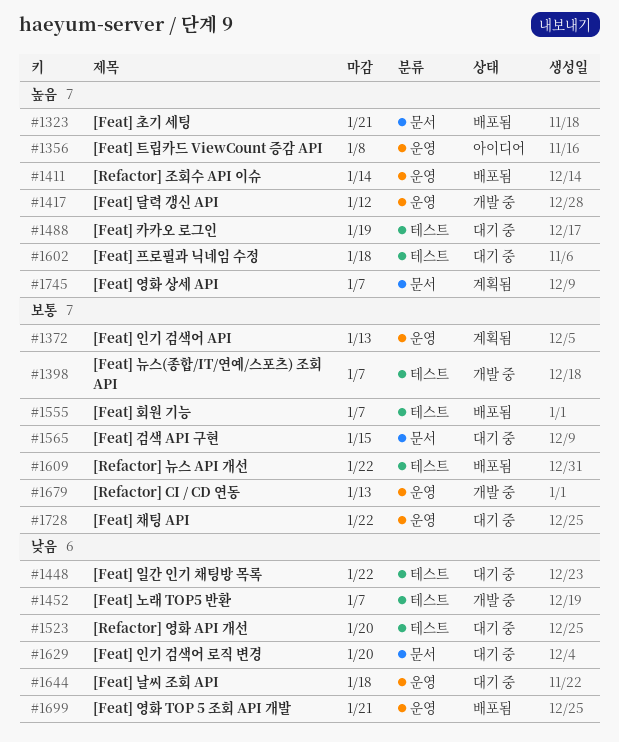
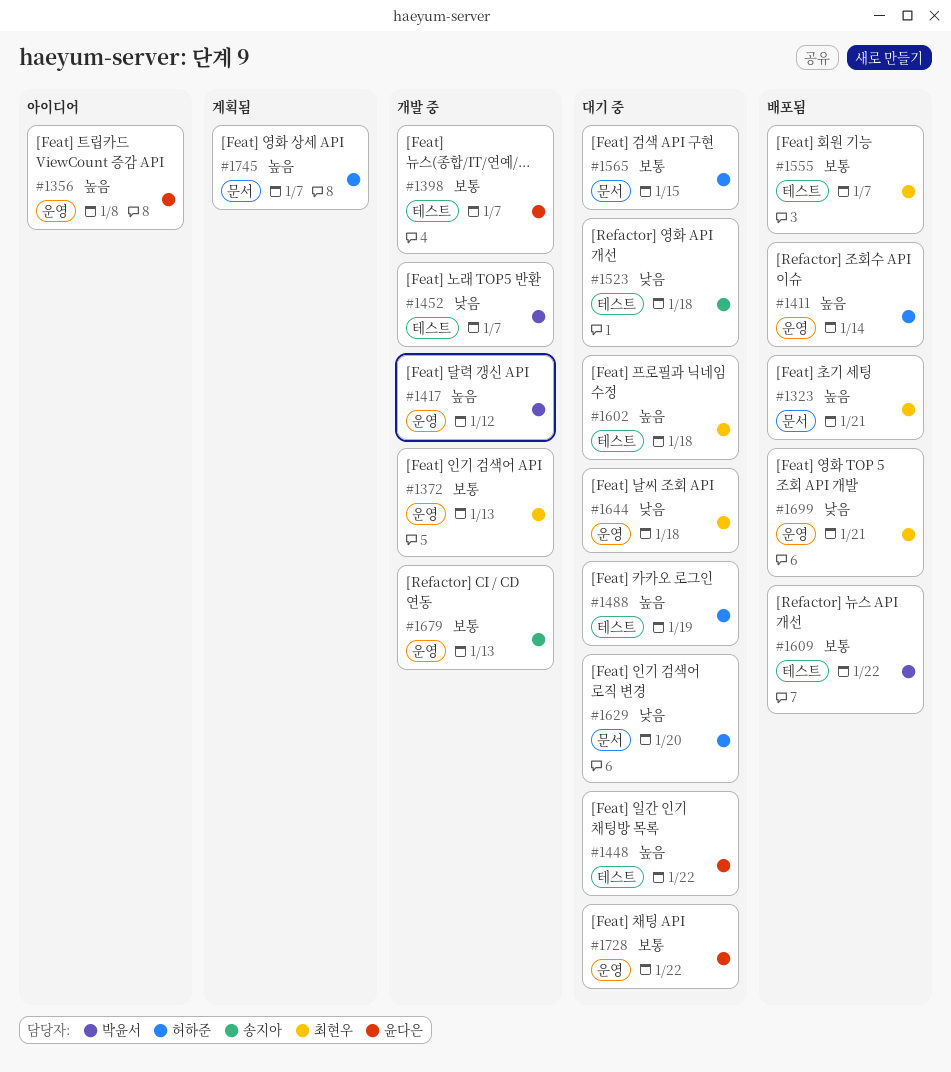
#1372, status: 계획됨 -> 개발 중
#1448, priority: 낮음 -> 높음
#1523, due: Jan 20 -> Jan 18

